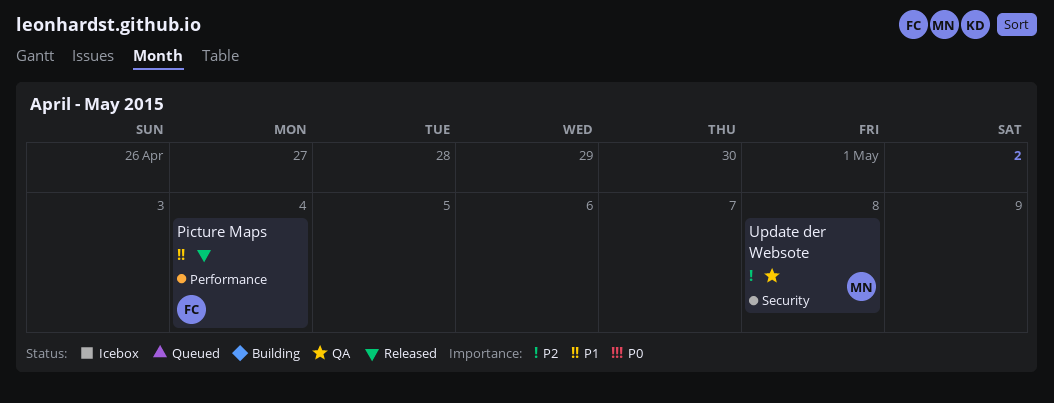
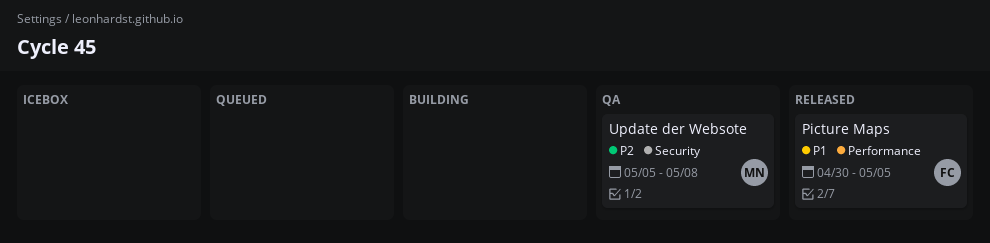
Picture Maps, due: May 4 -> May 5

